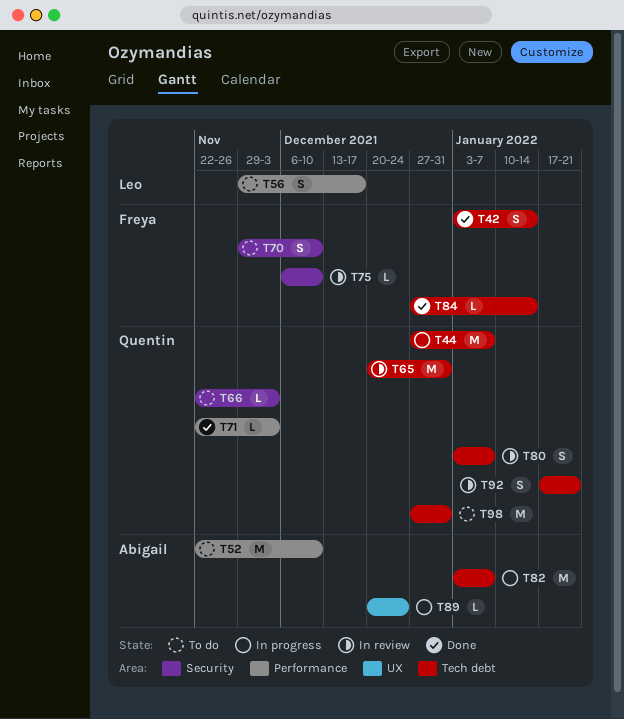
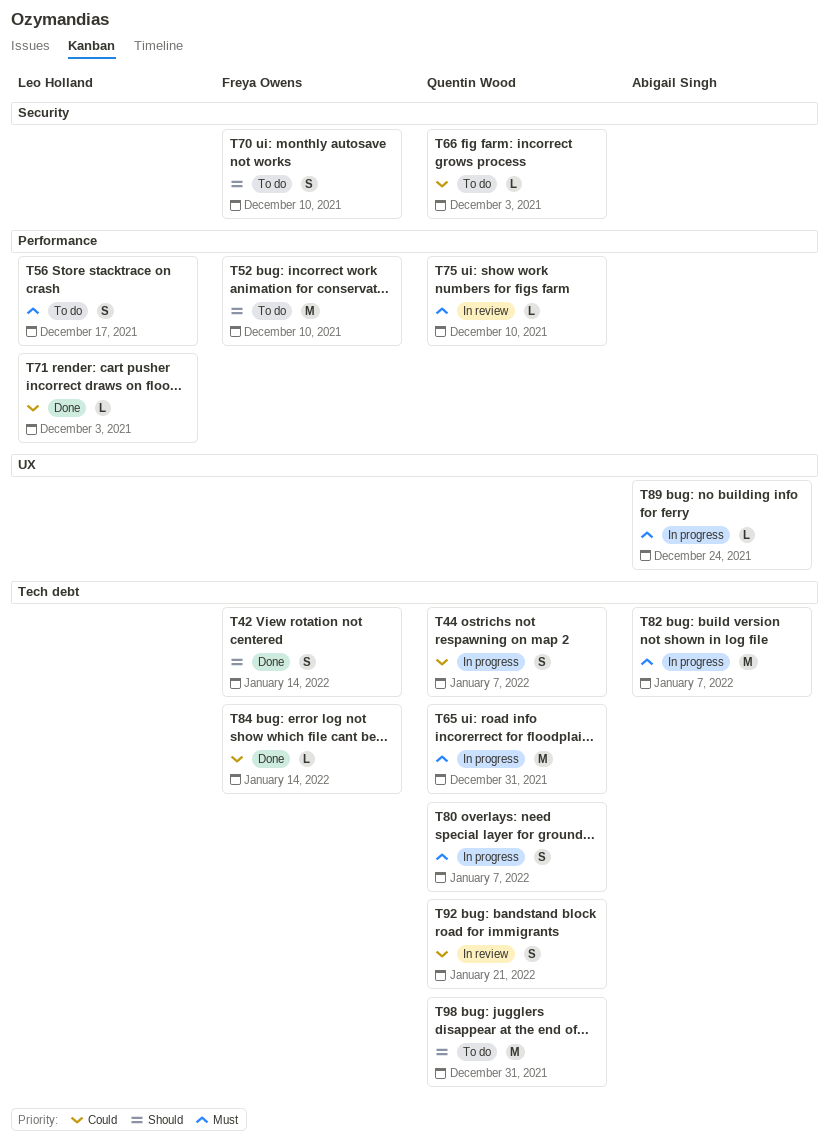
T44, estimate: M -> S
T52, owner: Abigail Singh -> Freya Owens
T65, status: In review -> In progress
T71, owner: Quentin Wood -> Leo Holland
T75, owner: Freya Owens -> Quentin Wood
T75, label: Security -> Performance
T80, status: In review -> In progress

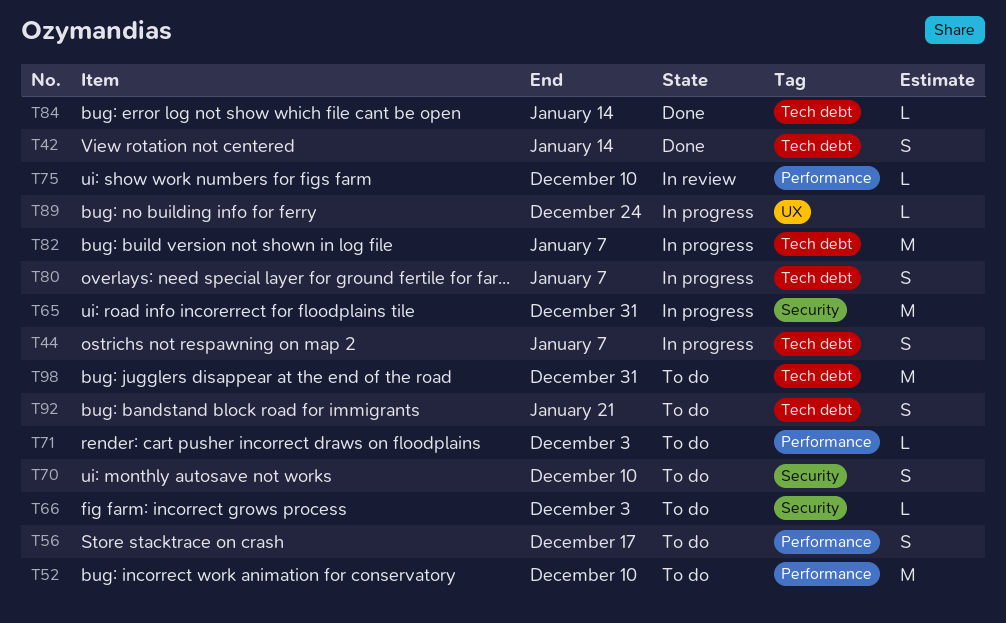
T65, label: Tech debt -> Security
T71, status: Done -> To do
T92, status: In review -> To do

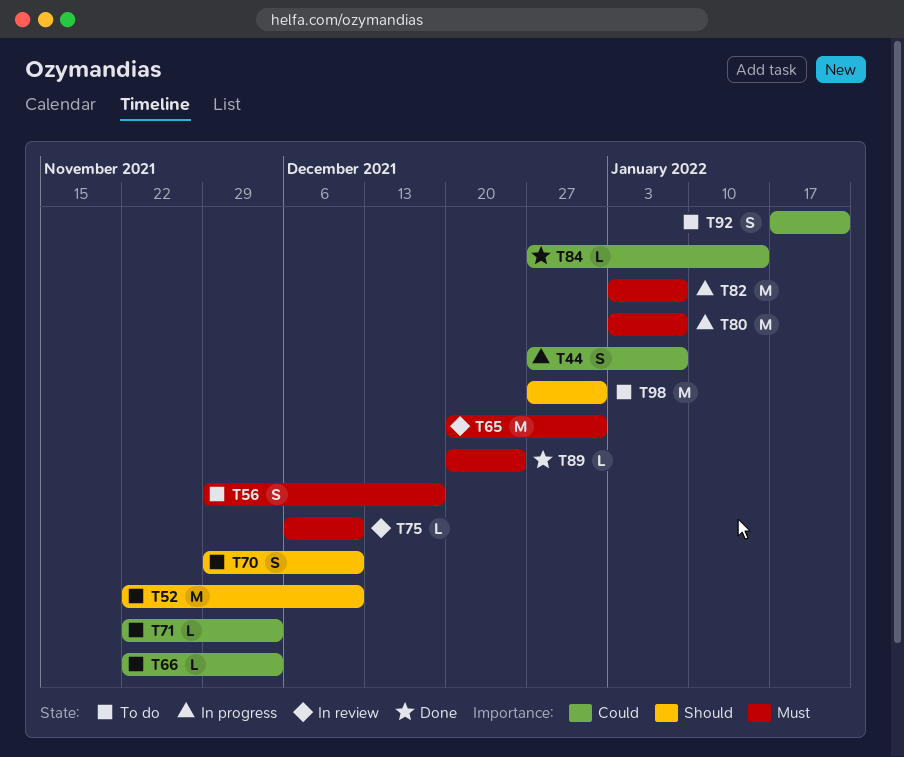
T42: present -> none
T65, status: In progress -> In review
T80, estimate: S -> M
T89, status: In progress -> Done

